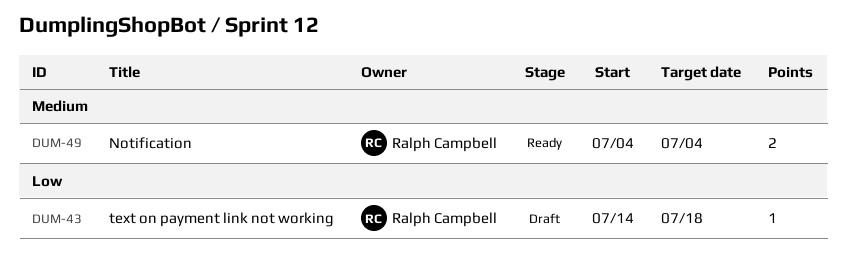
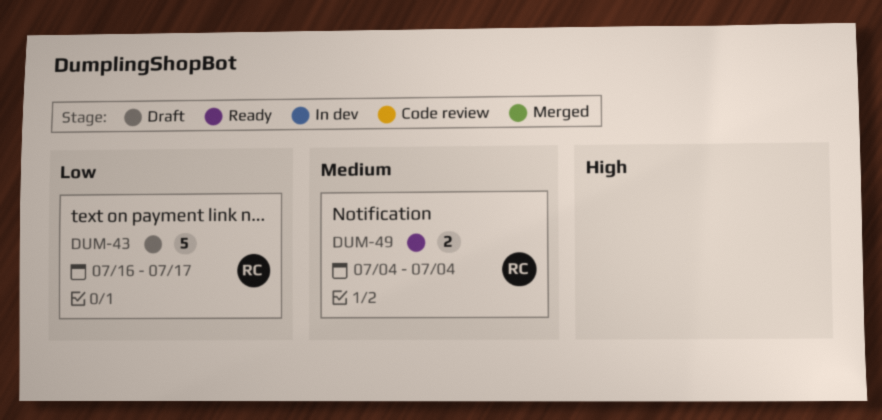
DUM-43, estimate: 1 -> 5
DUM-43, start: Jul 14 -> Jul 16
DUM-43, due: Jul 18 -> Jul 17

